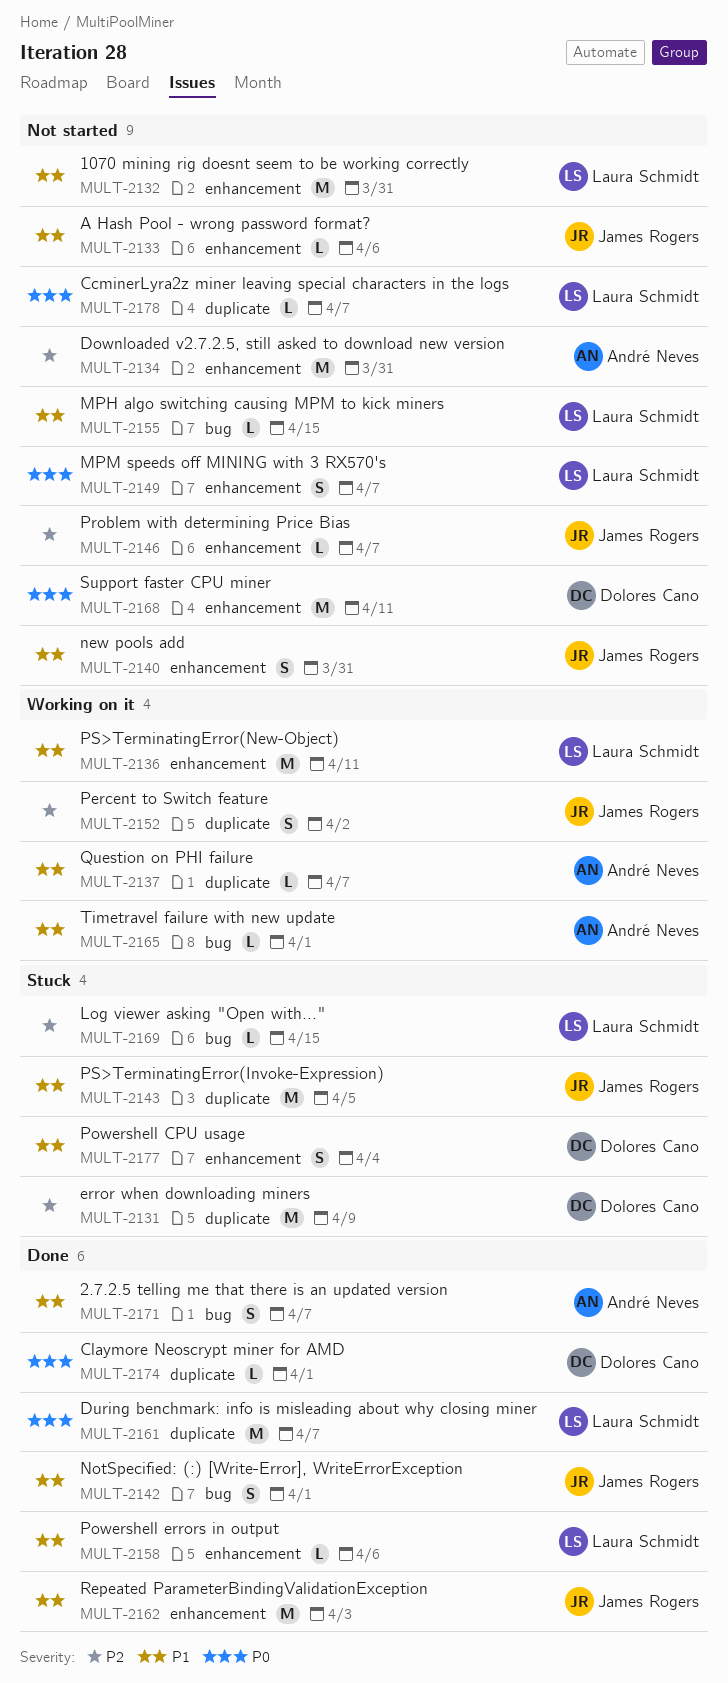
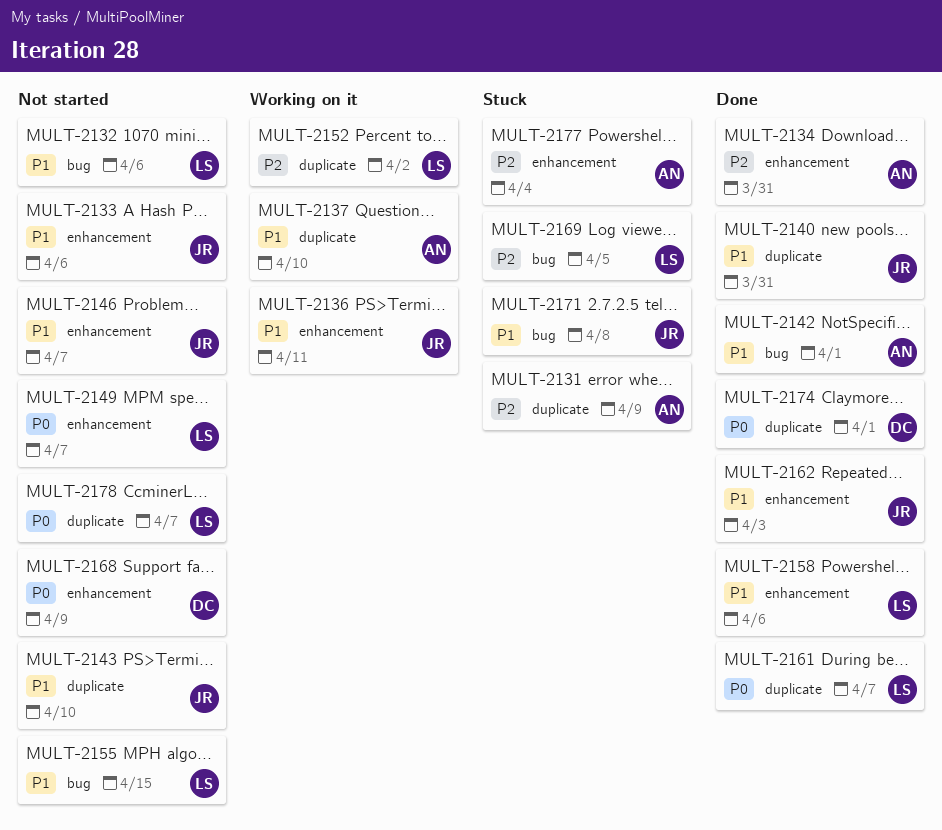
MULT-2131, owner: Dolores Cano -> André Neves
MULT-2132, label: enhancement -> bug
MULT-2132, due: Mar 31 -> Apr 6
MULT-2134, status: Not started -> Done
MULT-2136, owner: Laura Schmidt -> James Rogers
MULT-2137, due: Apr 7 -> Apr 10
MULT-2140, status: Not started -> Done
MULT-2140, label: enhancement -> duplicate
MULT-2142, owner: James Rogers -> André Neves
MULT-2143, status: Stuck -> Not started
MULT-2143, due: Apr 5 -> Apr 10
MULT-2146, priority: P2 -> P1
MULT-2152, owner: James Rogers -> Laura Schmidt
MULT-2165: present -> none
MULT-2168, due: Apr 11 -> Apr 9
MULT-2169, due: Apr 15 -> Apr 5
MULT-2171, status: Done -> Stuck
MULT-2171, owner: André Neves -> James Rogers
MULT-2171, due: Apr 7 -> Apr 8
MULT-2177, owner: Dolores Cano -> André Neves
MULT-2177, priority: P1 -> P2

